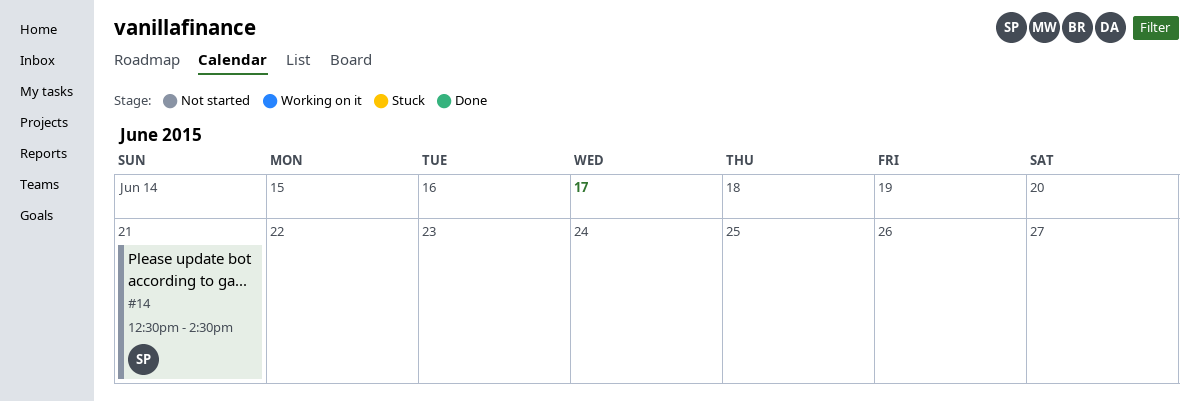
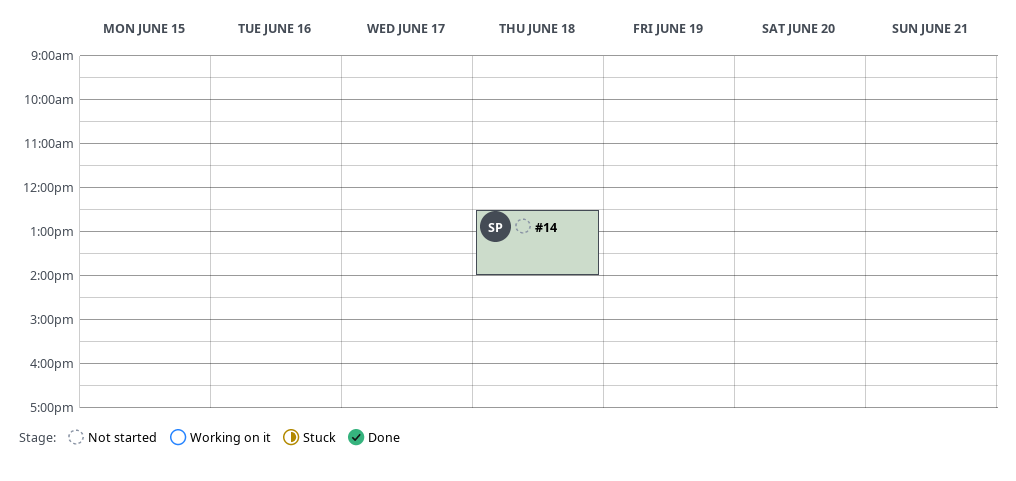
#14, day: Jun 21 -> Jun 18
#14, ends: 14:30 -> 14:00

